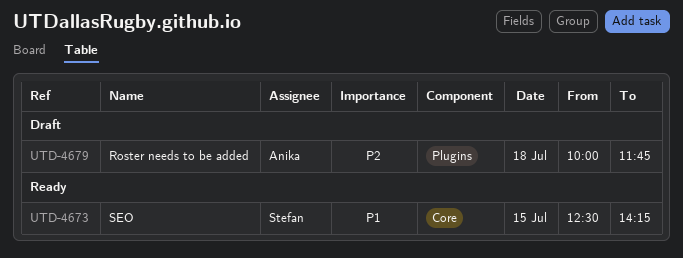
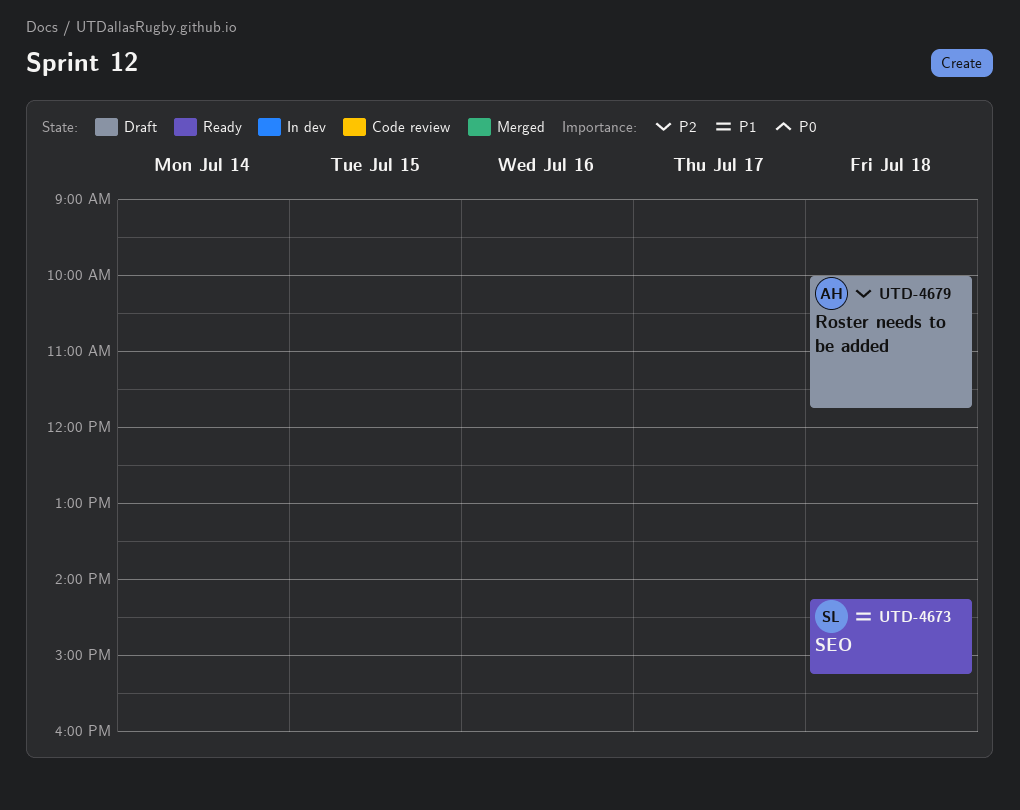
UTD-4673, day: Jul 15 -> Jul 18
UTD-4673, begins: 12:30 -> 14:15
UTD-4673, ends: 14:15 -> 15:15

